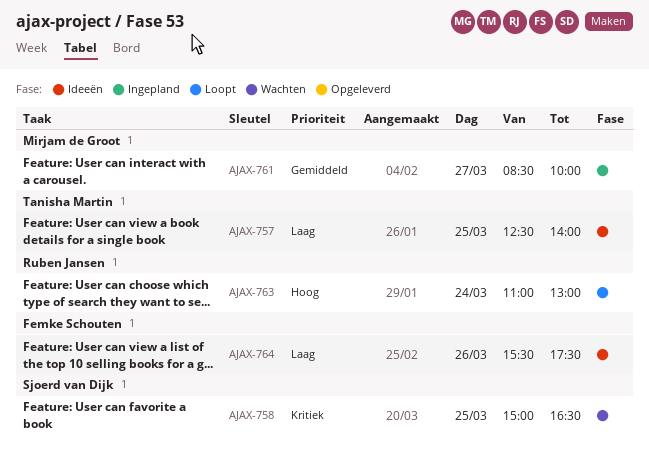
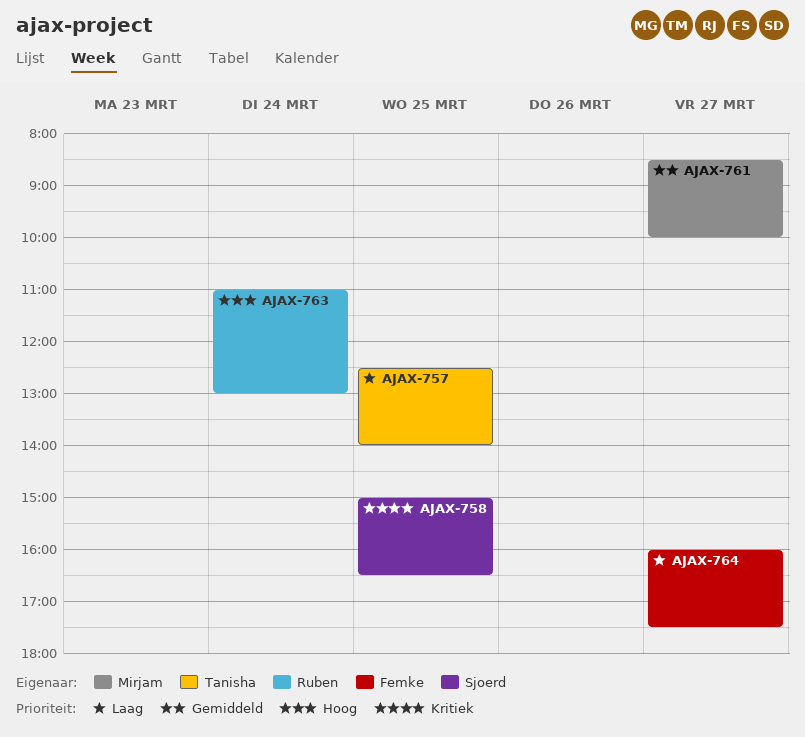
AJAX-764, day: Mar 26 -> Mar 27
AJAX-764, begins: 15:30 -> 16:00

